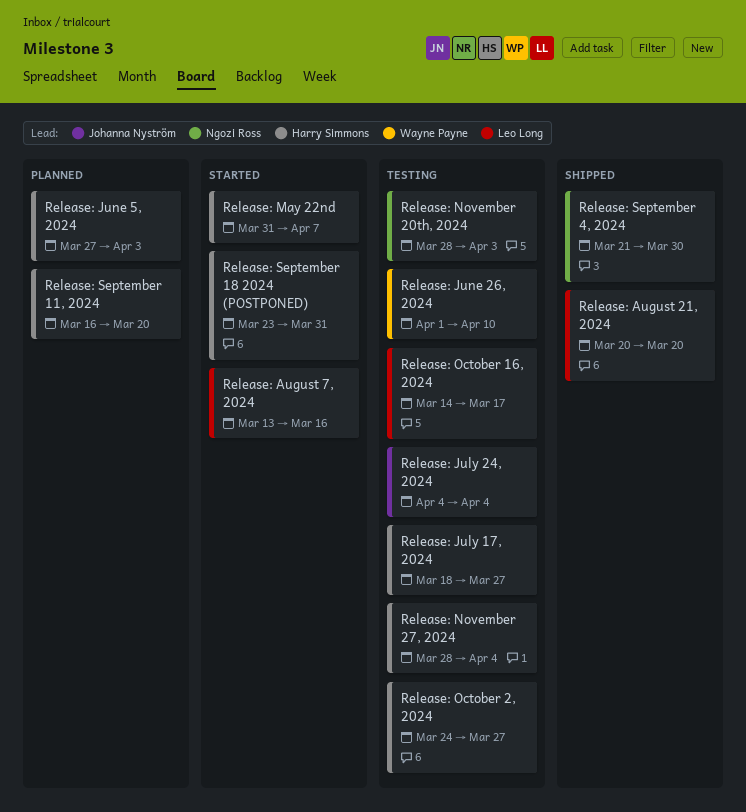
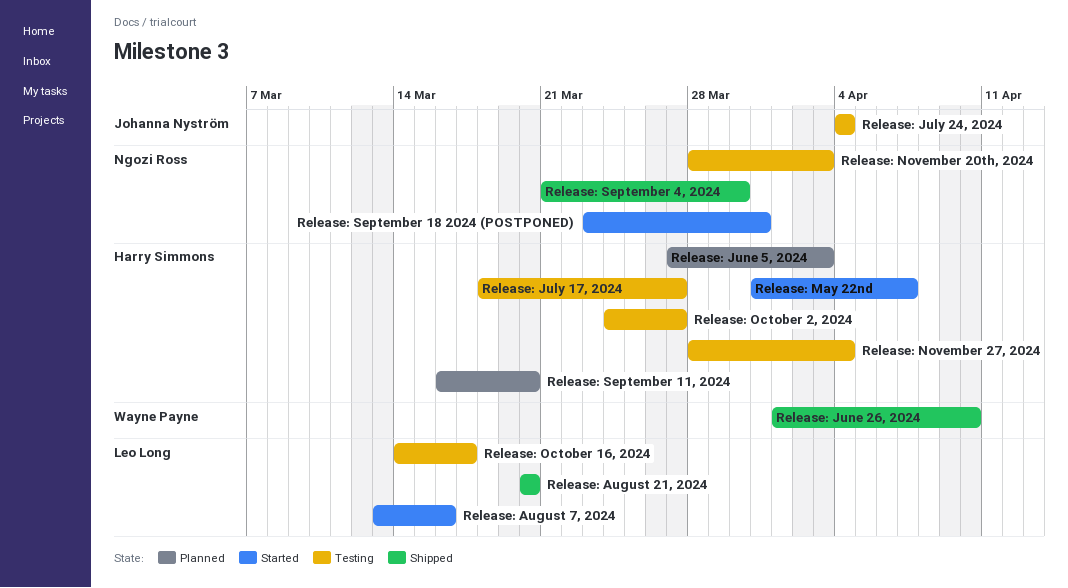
Release: June 26, 2024, status: Testing -> Shipped
Release: September 18 2024 (POSTPONED), owner: Harry Simmons -> Ngozi Ross

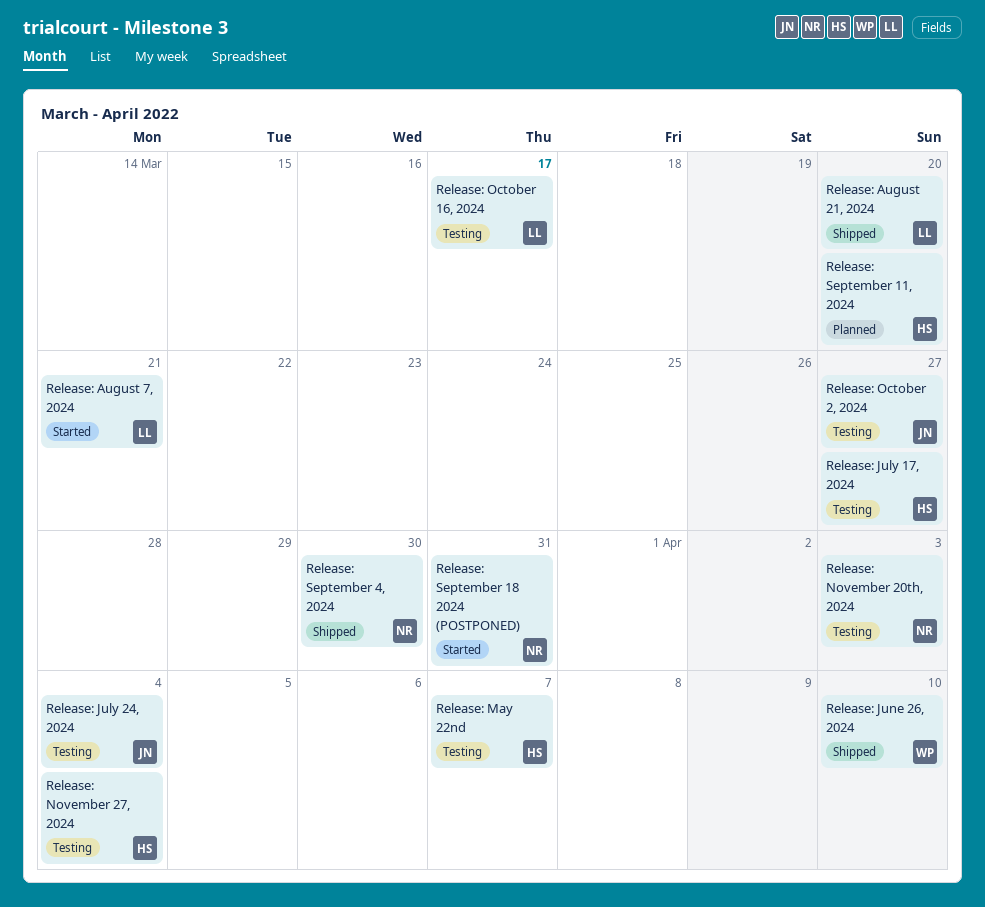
Release: August 7, 2024, due: Mar 16 -> Mar 21
Release: June 5, 2024: present -> none
Release: May 22nd, status: Started -> Testing
Release: October 2, 2024, owner: Harry Simmons -> Johanna Nyström

